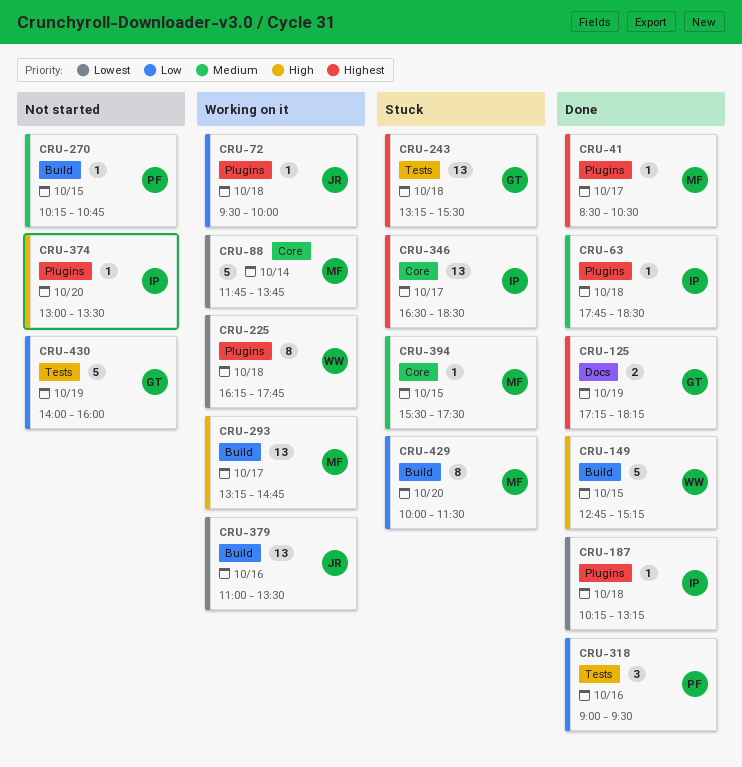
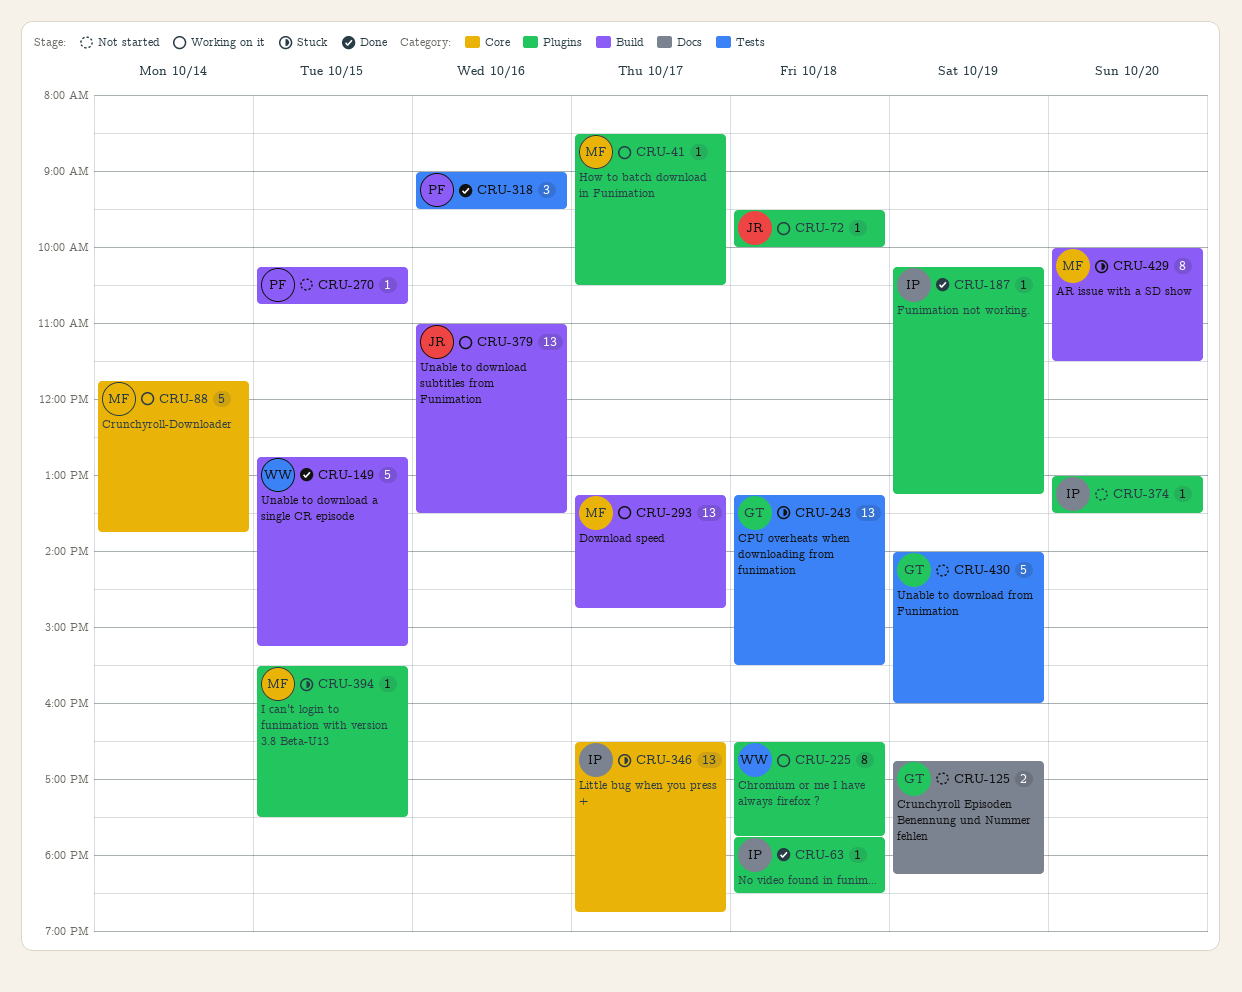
CRU-41, status: Done -> Working on it
CRU-125, status: Done -> Not started
CRU-125, begins: 17:15 -> 16:45
CRU-187, day: Oct 18 -> Oct 19
CRU-225, begins: 16:15 -> 16:30
CRU-346, ends: 18:30 -> 18:45
CRU-394, label: Core -> Plugins

